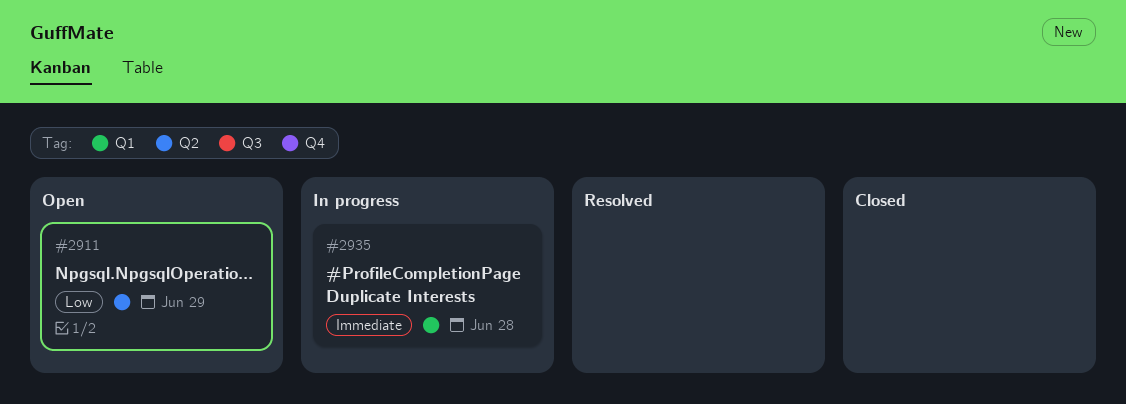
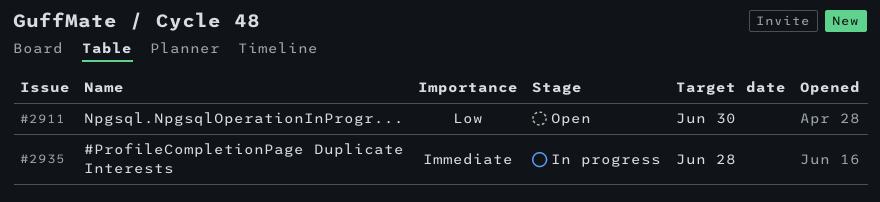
#2911, due: Jun 29 -> Jun 30

